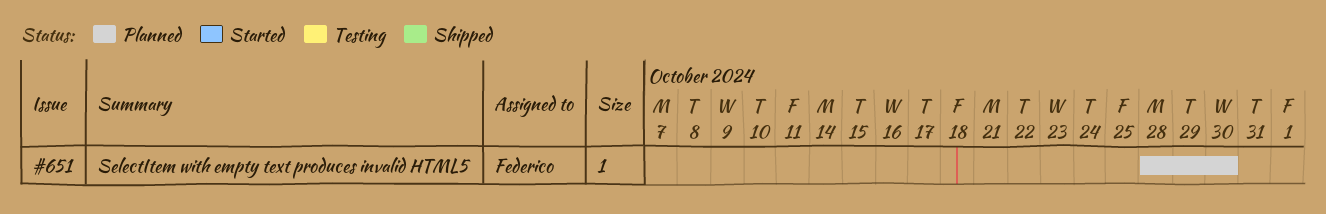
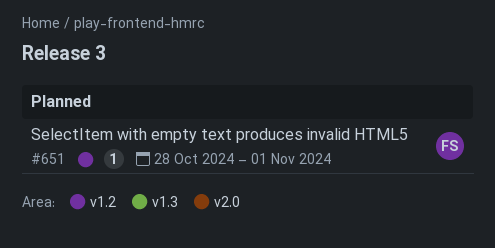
#651, due: Oct 30 -> Nov 1

